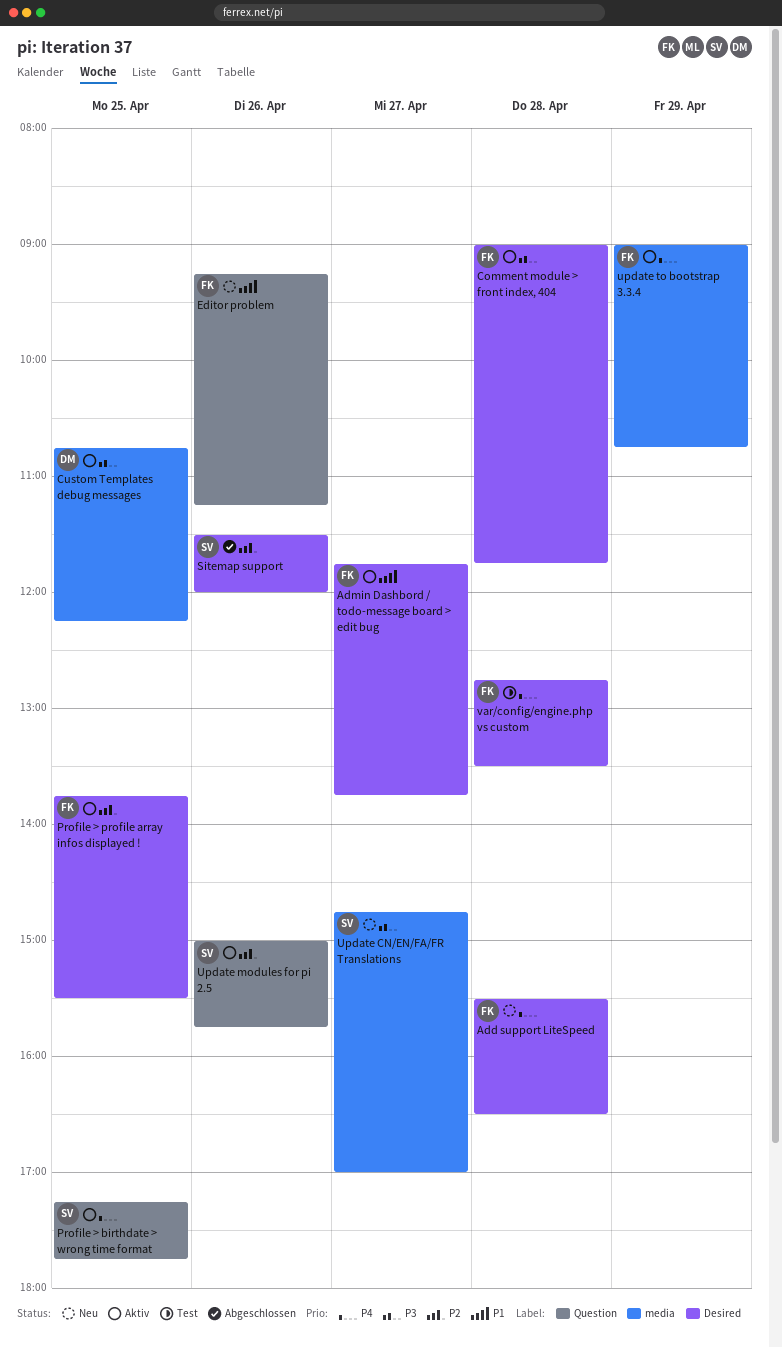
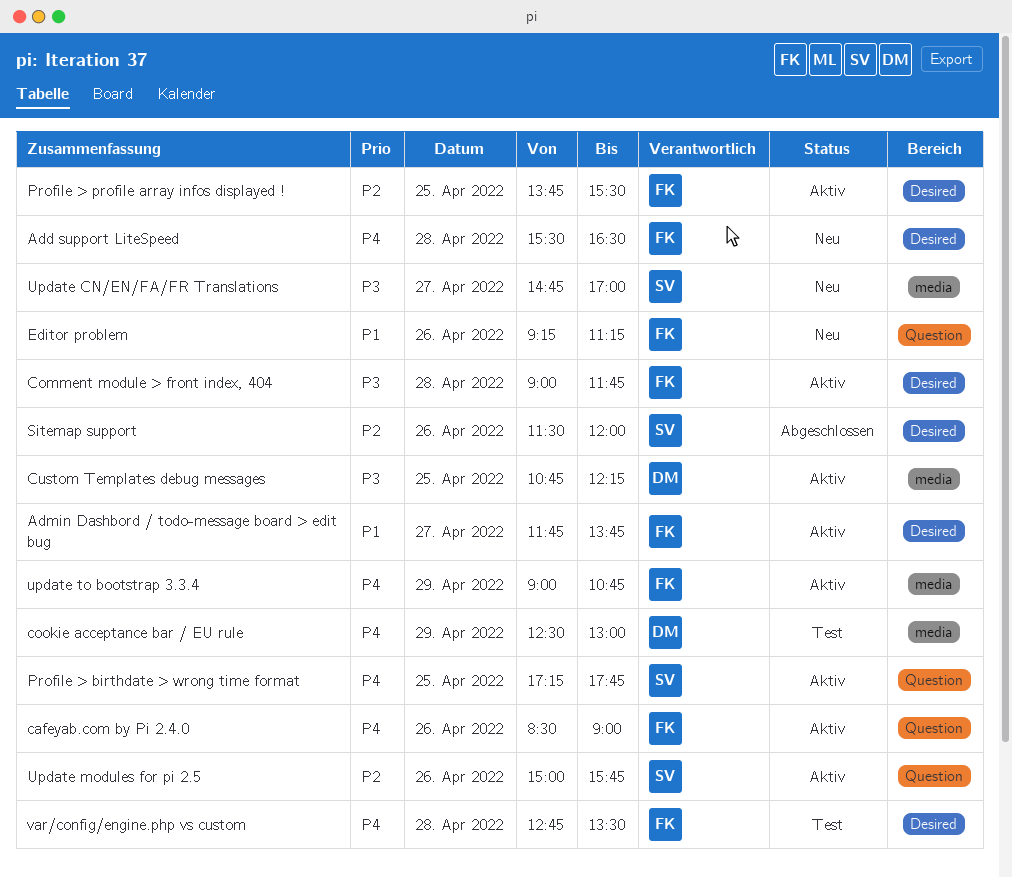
cafeyab.com by Pi 2.4.0: none -> present
cookie acceptance bar / EU rule: none -> present

